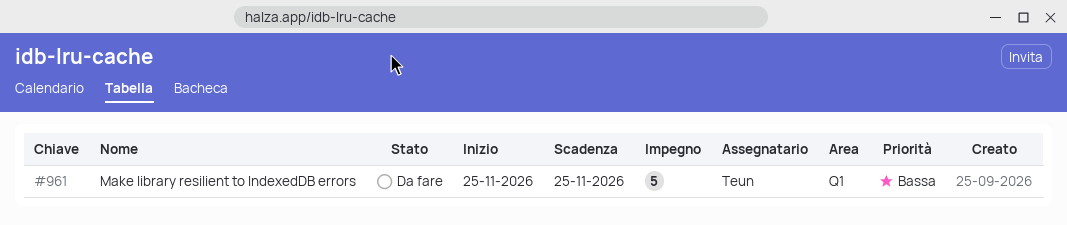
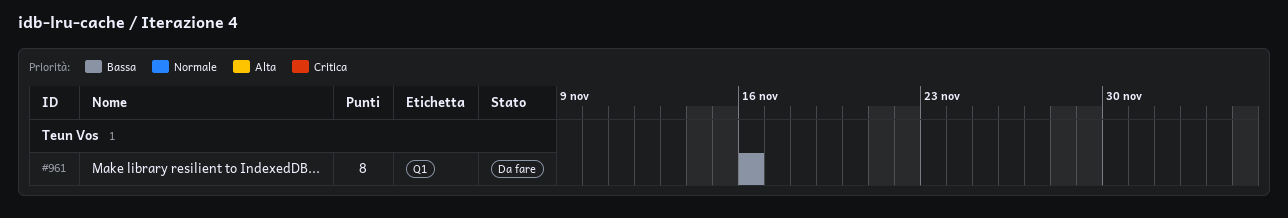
#961, estimate: 5 -> 8
#961, start: Nov 25 -> Nov 16
#961, due: Nov 25 -> Nov 16

